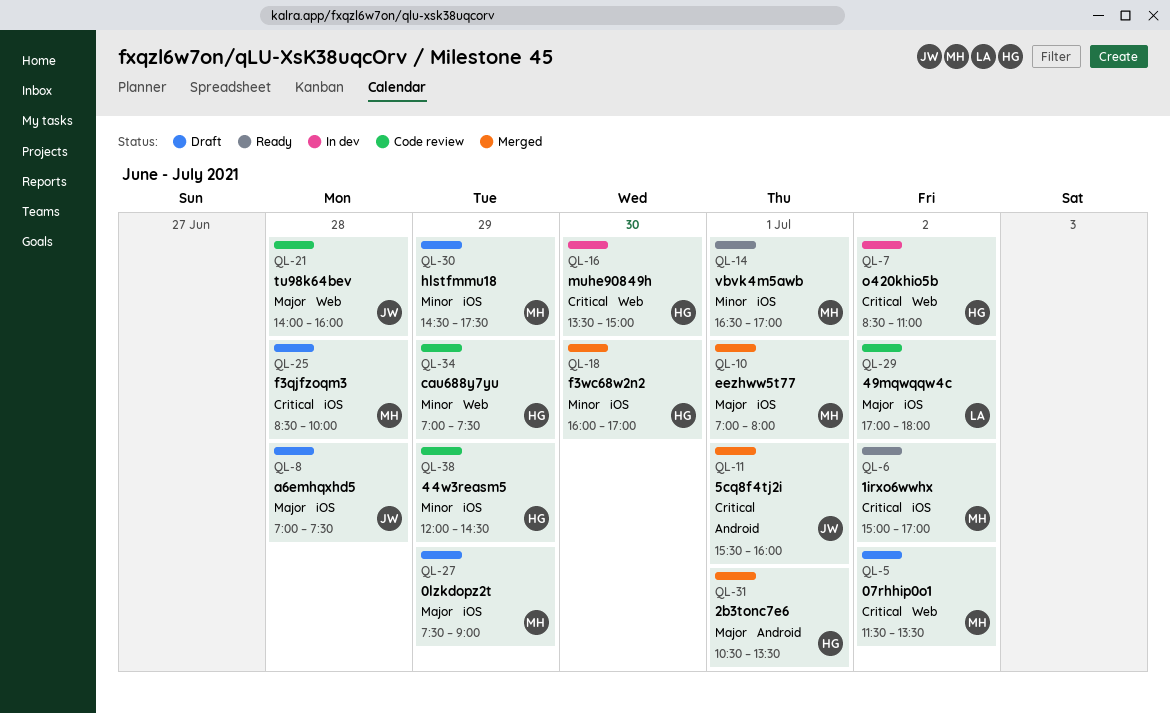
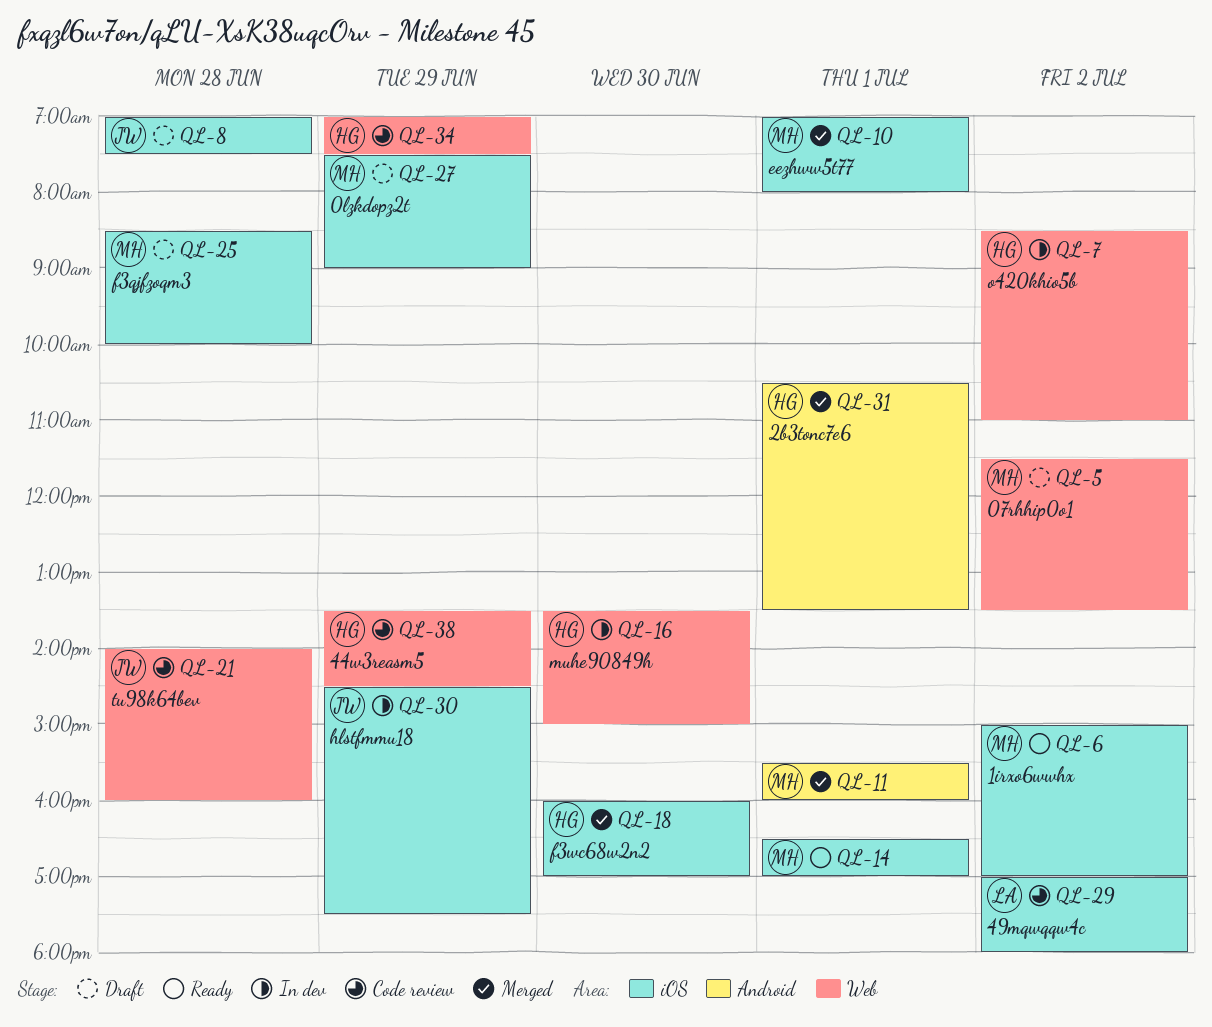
QL-11, owner: JW -> MH
QL-30, status: Draft -> In dev
QL-30, owner: MH -> JW
QL-38, label: iOS -> Web
QL-38, begins: 12:00 -> 13:30

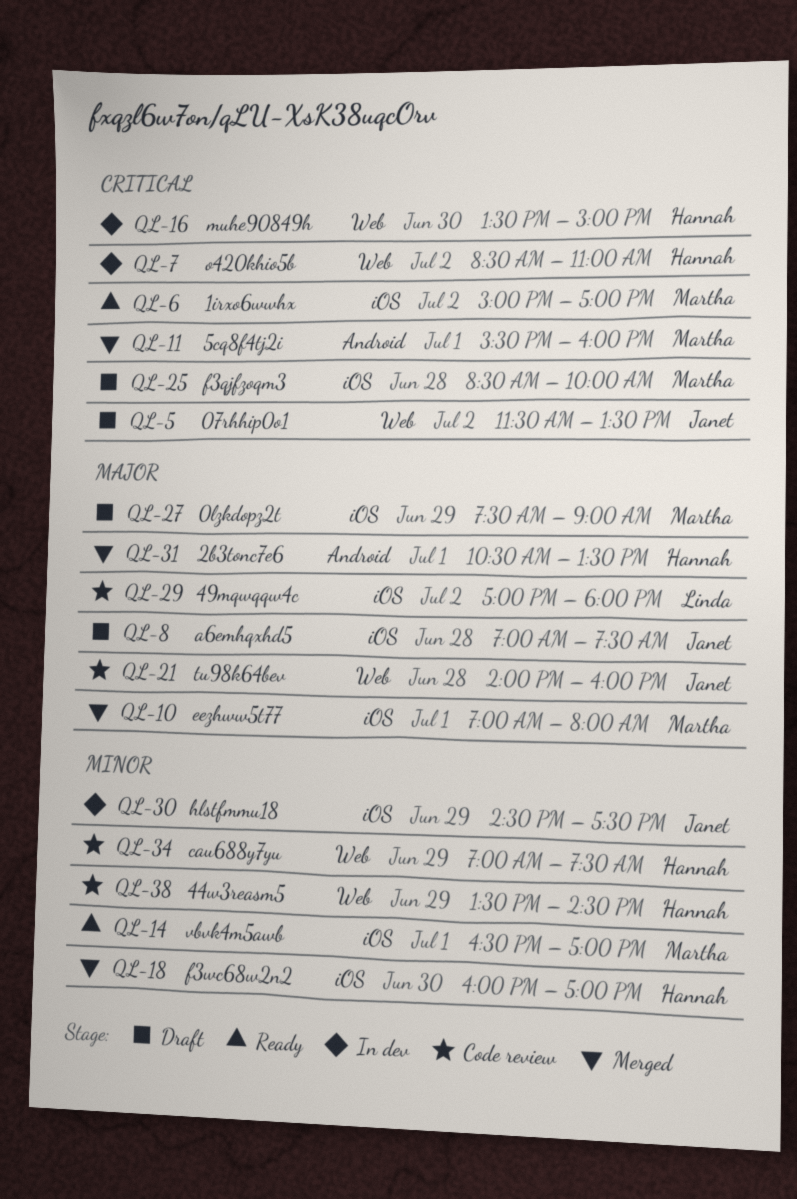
QL-5, owner: Martha -> Janet

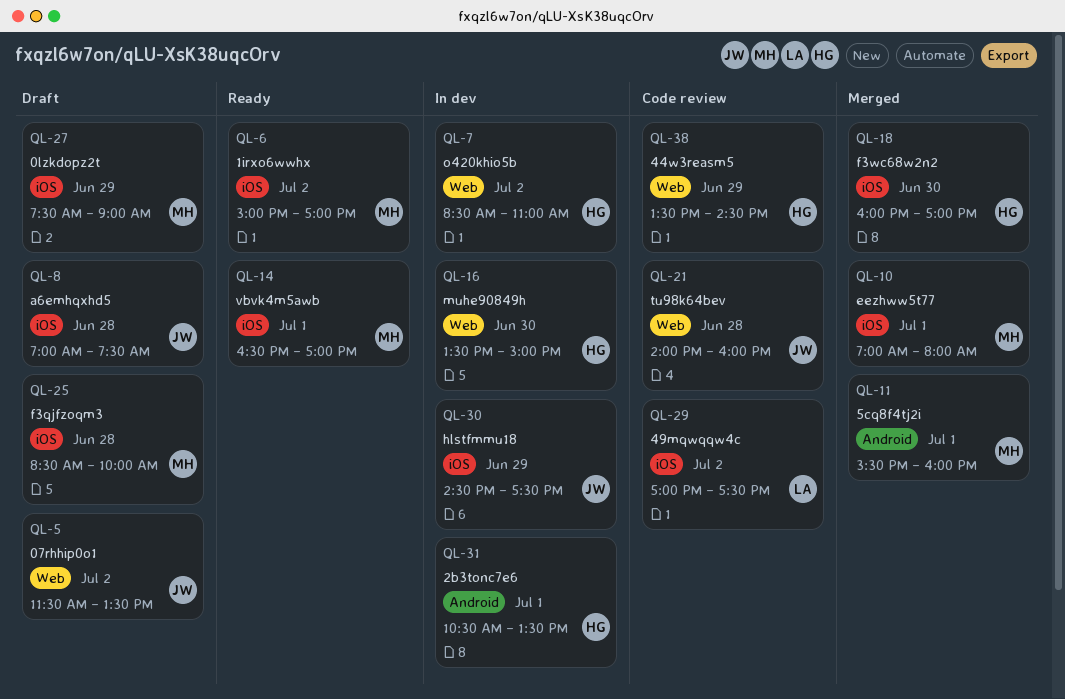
QL-29, ends: 18:00 -> 17:30
QL-31, status: Merged -> In dev
QL-34: present -> none

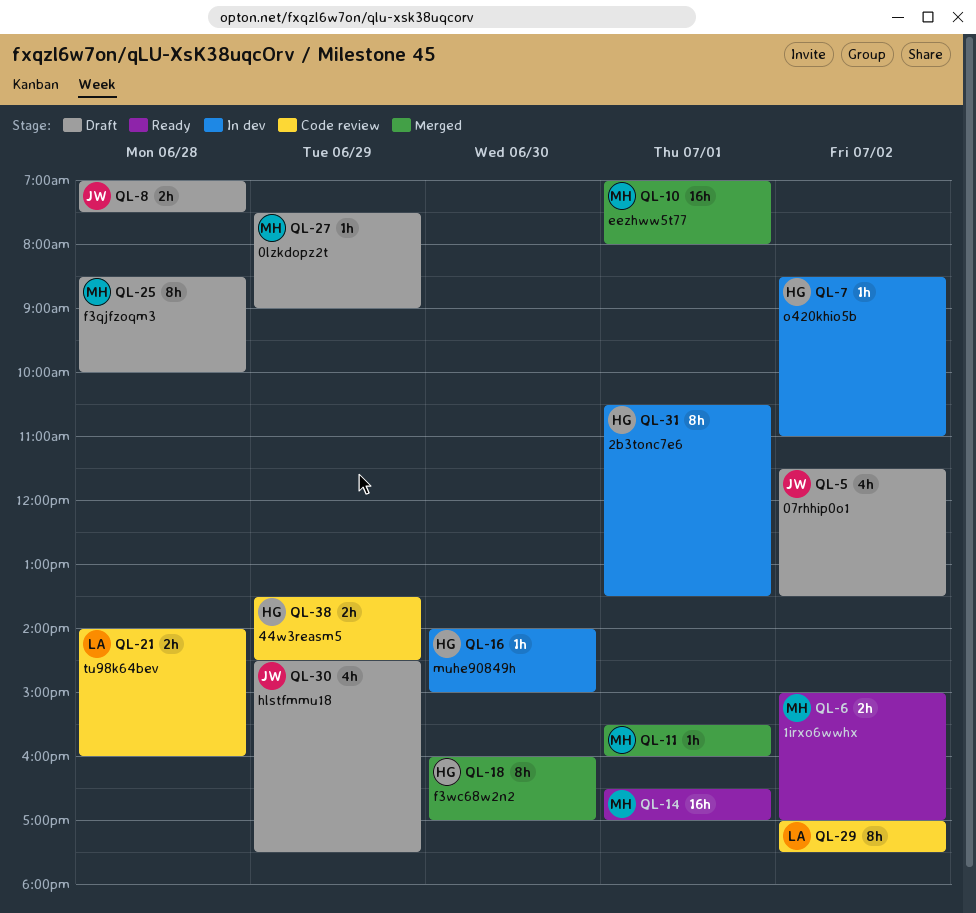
QL-16, begins: 13:30 -> 14:00
QL-21, owner: JW -> LA
QL-30, status: In dev -> Draft

